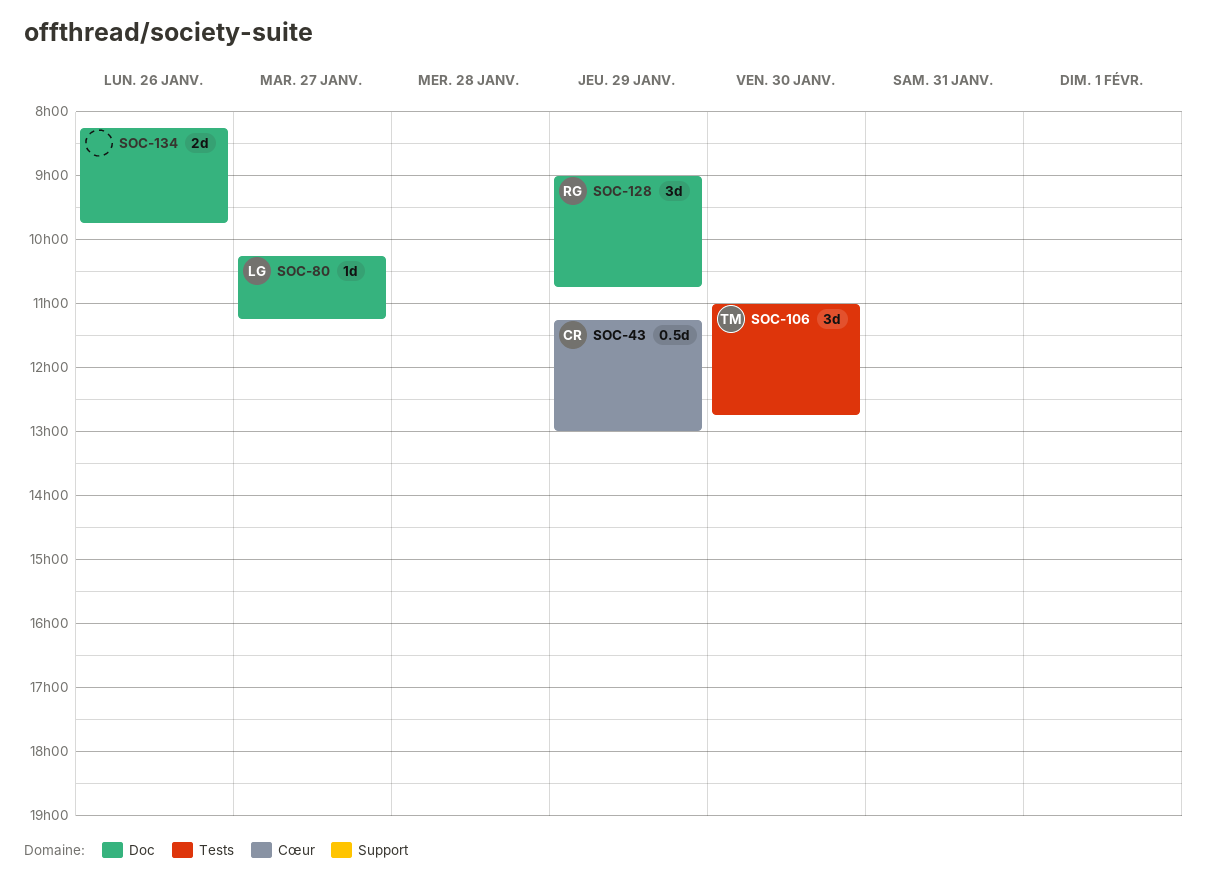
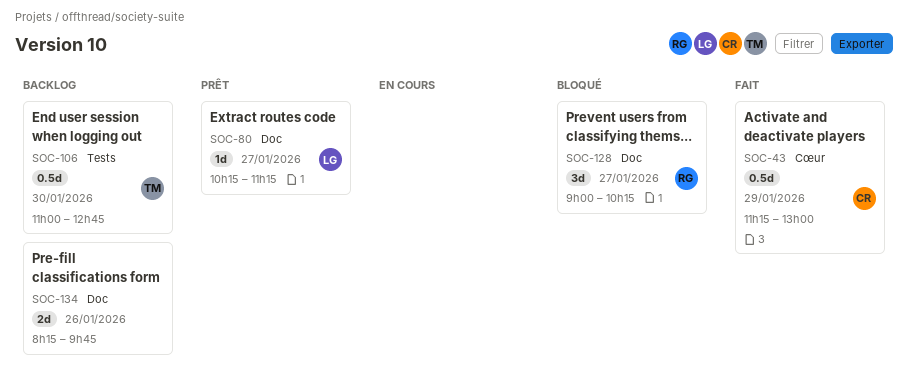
SOC-106, estimate: 3d -> 0.5d
SOC-128, day: Jan 29 -> Jan 27
SOC-128, ends: 10:45 -> 10:15

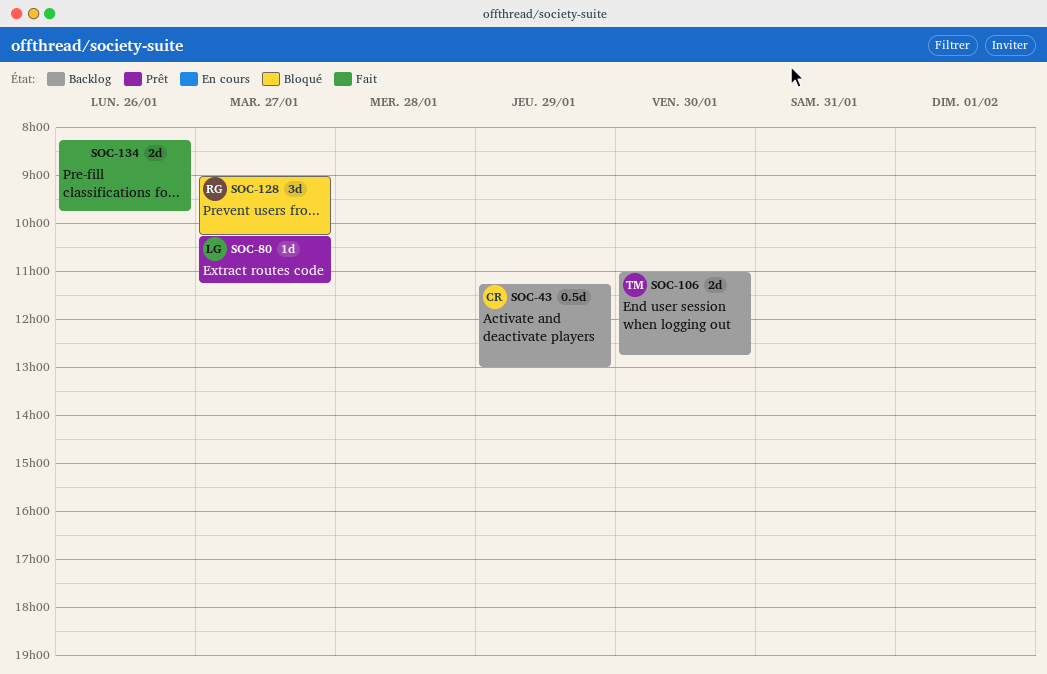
SOC-43, status: Fait -> Backlog
SOC-106, estimate: 0.5d -> 2d
SOC-134, status: Backlog -> Fait

